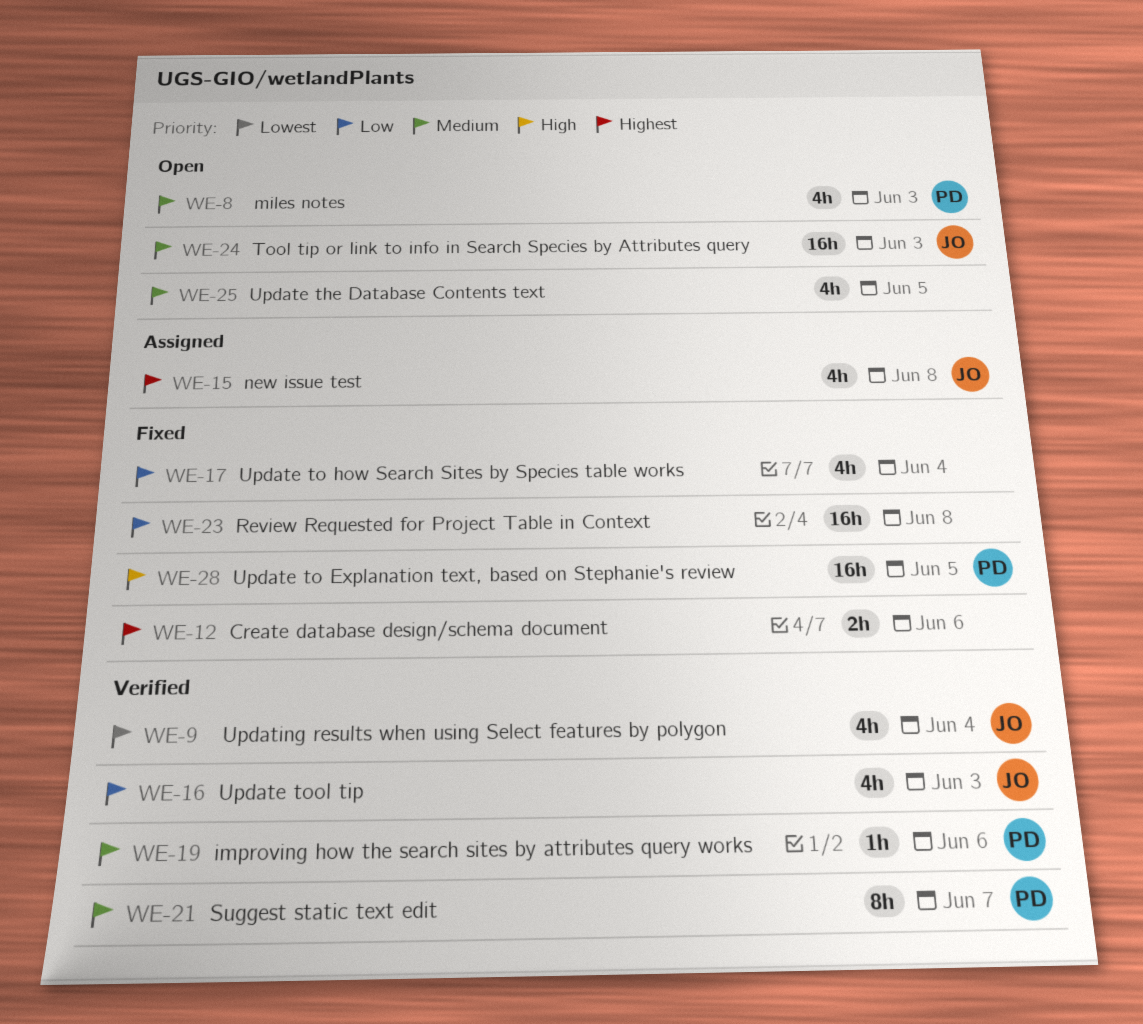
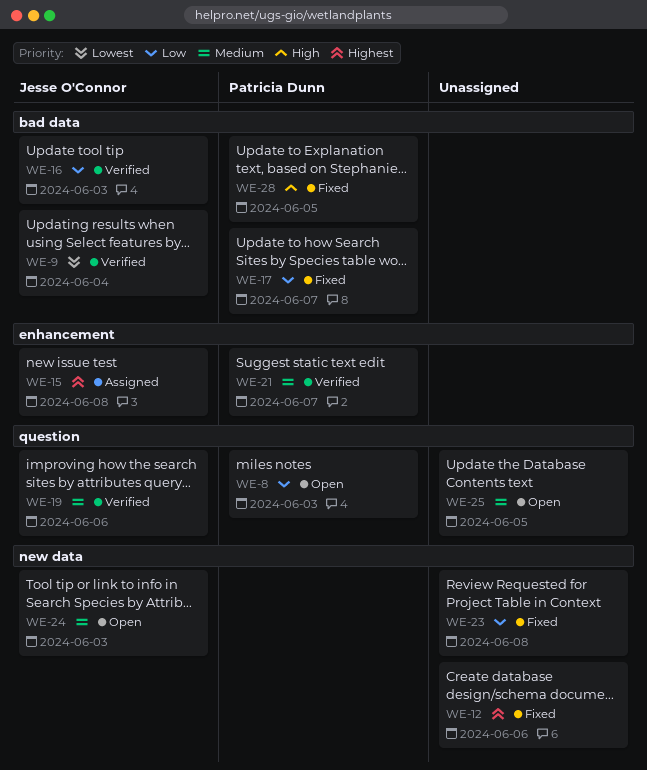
WE-8, priority: Medium -> Low
WE-17, owner: none -> Patricia Dunn
WE-17, due: Jun 4 -> Jun 7
WE-19, owner: Patricia Dunn -> Jesse O'Connor

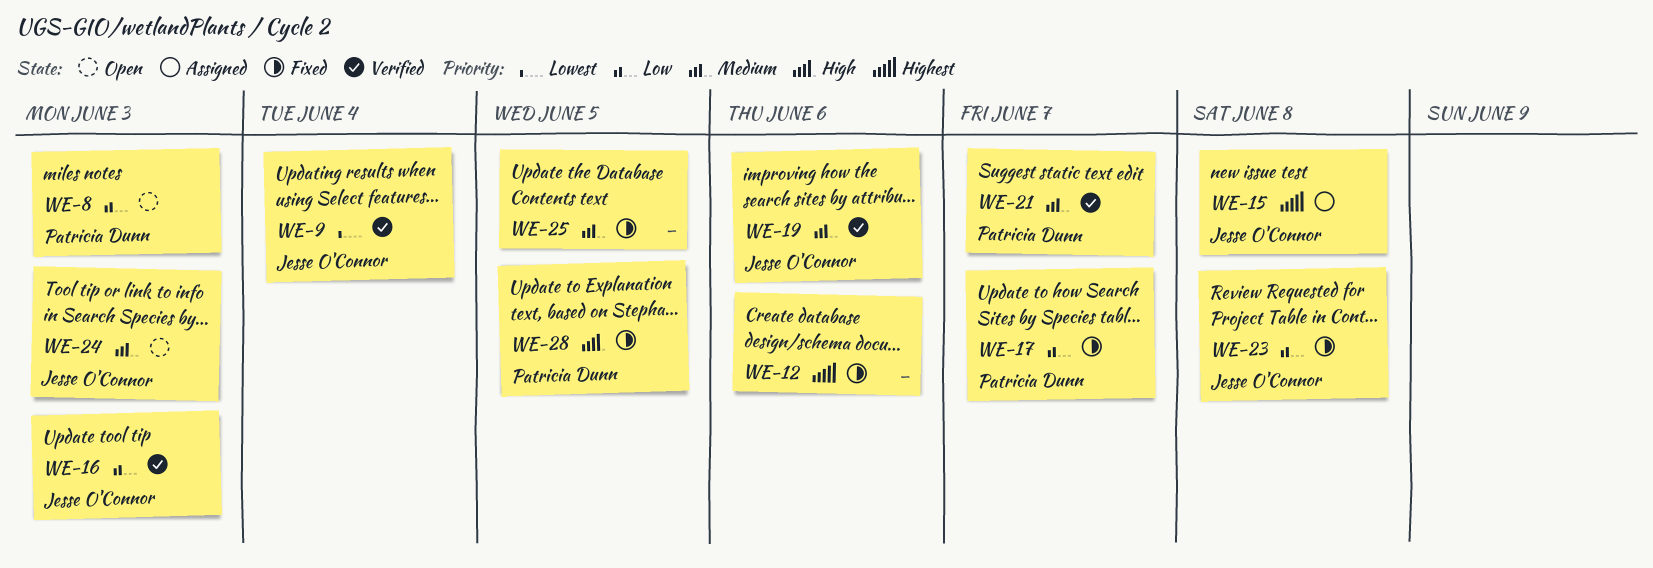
WE-23, owner: none -> Jesse O'Connor
WE-25, status: Open -> Fixed

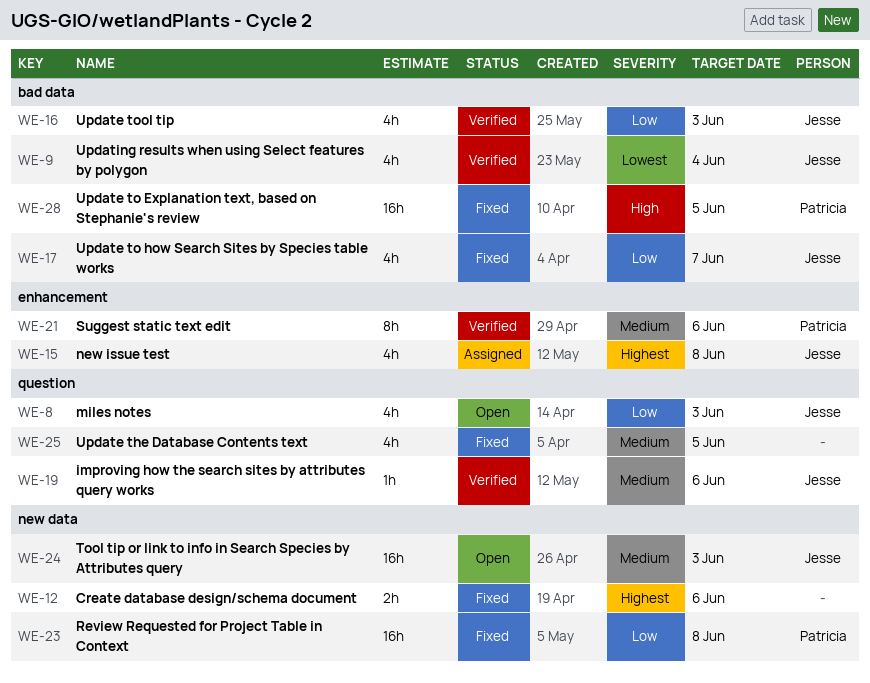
WE-8, owner: Patricia Dunn -> Jesse O'Connor
WE-17, owner: Patricia Dunn -> Jesse O'Connor
WE-21, due: Jun 7 -> Jun 6
WE-23, owner: Jesse O'Connor -> Patricia Dunn

